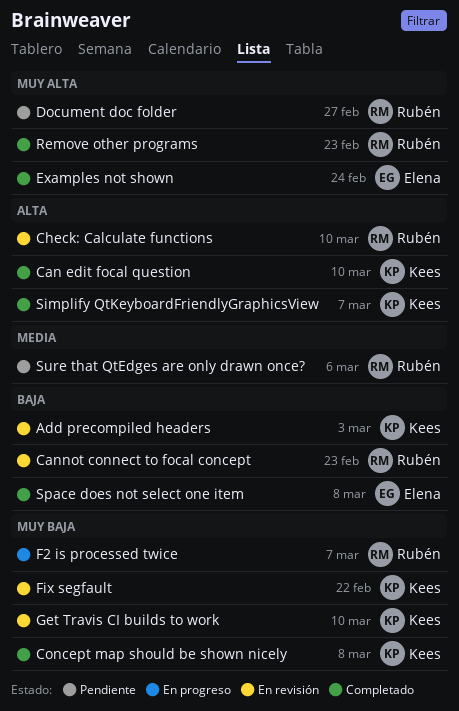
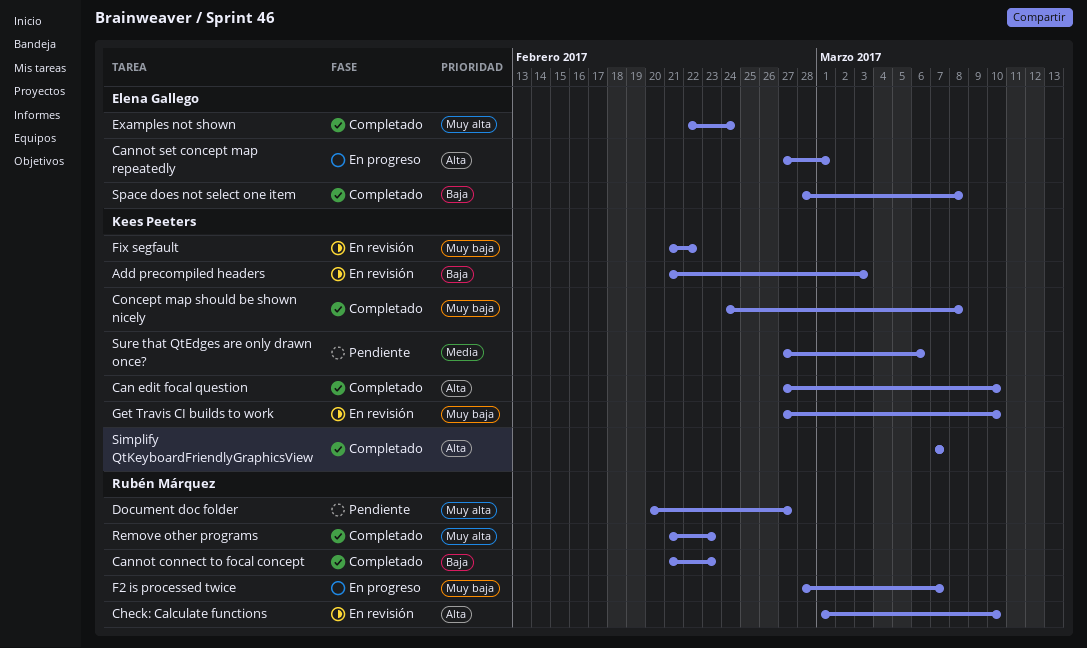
Cannot connect to focal concept, status: En revisión -> Completado
Cannot set concept map repeatedly: none -> present
Sure that QtEdges are only drawn once?, owner: Rubén Márquez -> Kees Peeters

